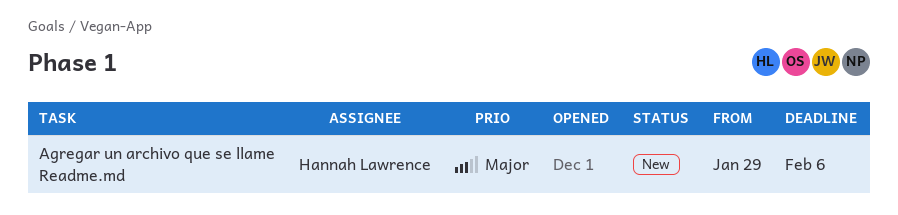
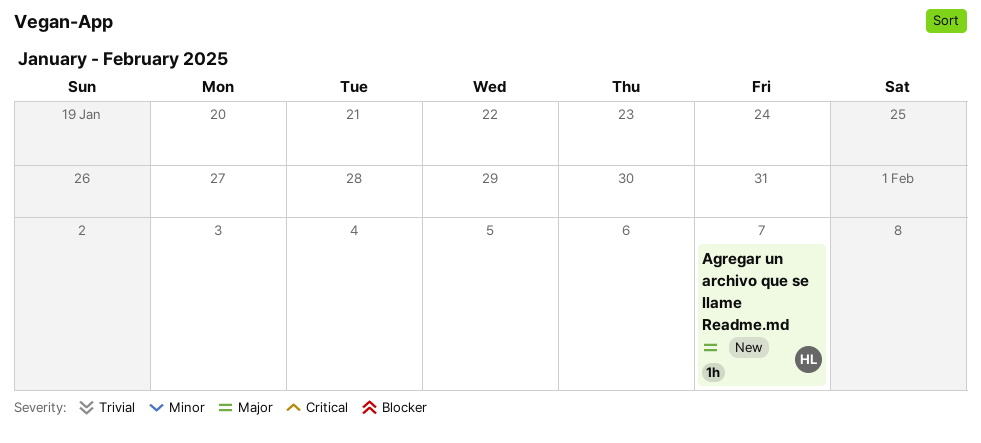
Agregar un archivo que se llame Readme.md, due: Feb 6 -> Feb 7

